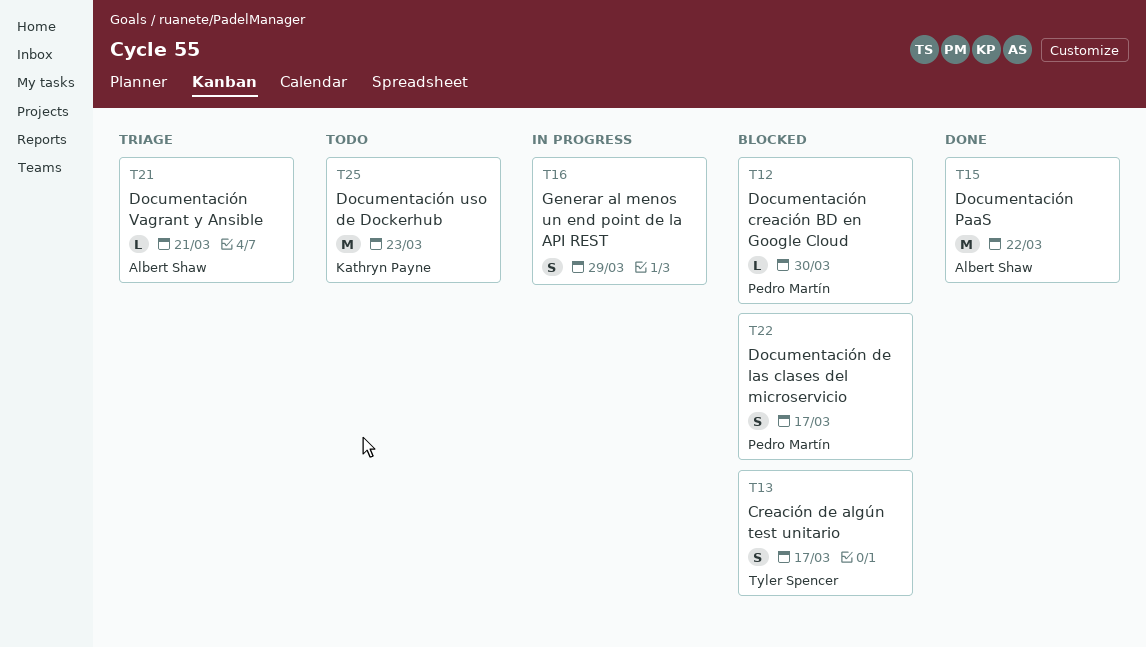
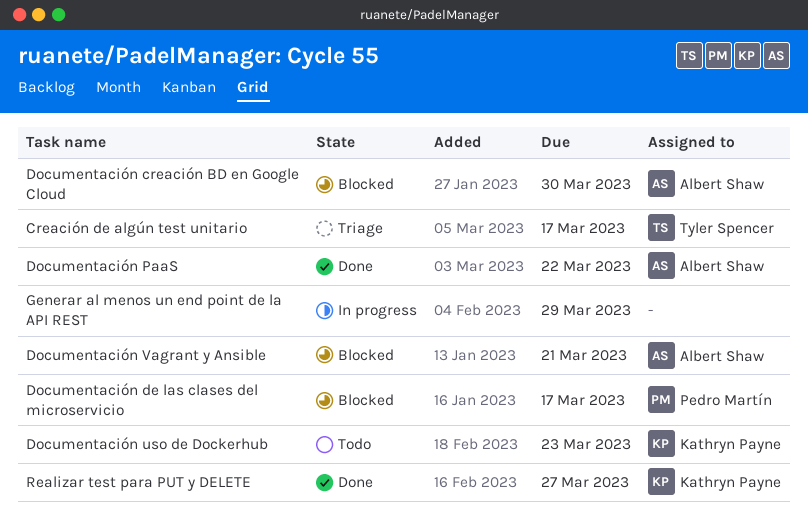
Creación de algún test unitario, status: Blocked -> Triage
Documentación creación BD en Google Cloud, owner: Pedro Martín -> Albert Shaw
Documentación Vagrant y Ansible, status: Triage -> Blocked
Realizar test para PUT y DELETE: none -> present

